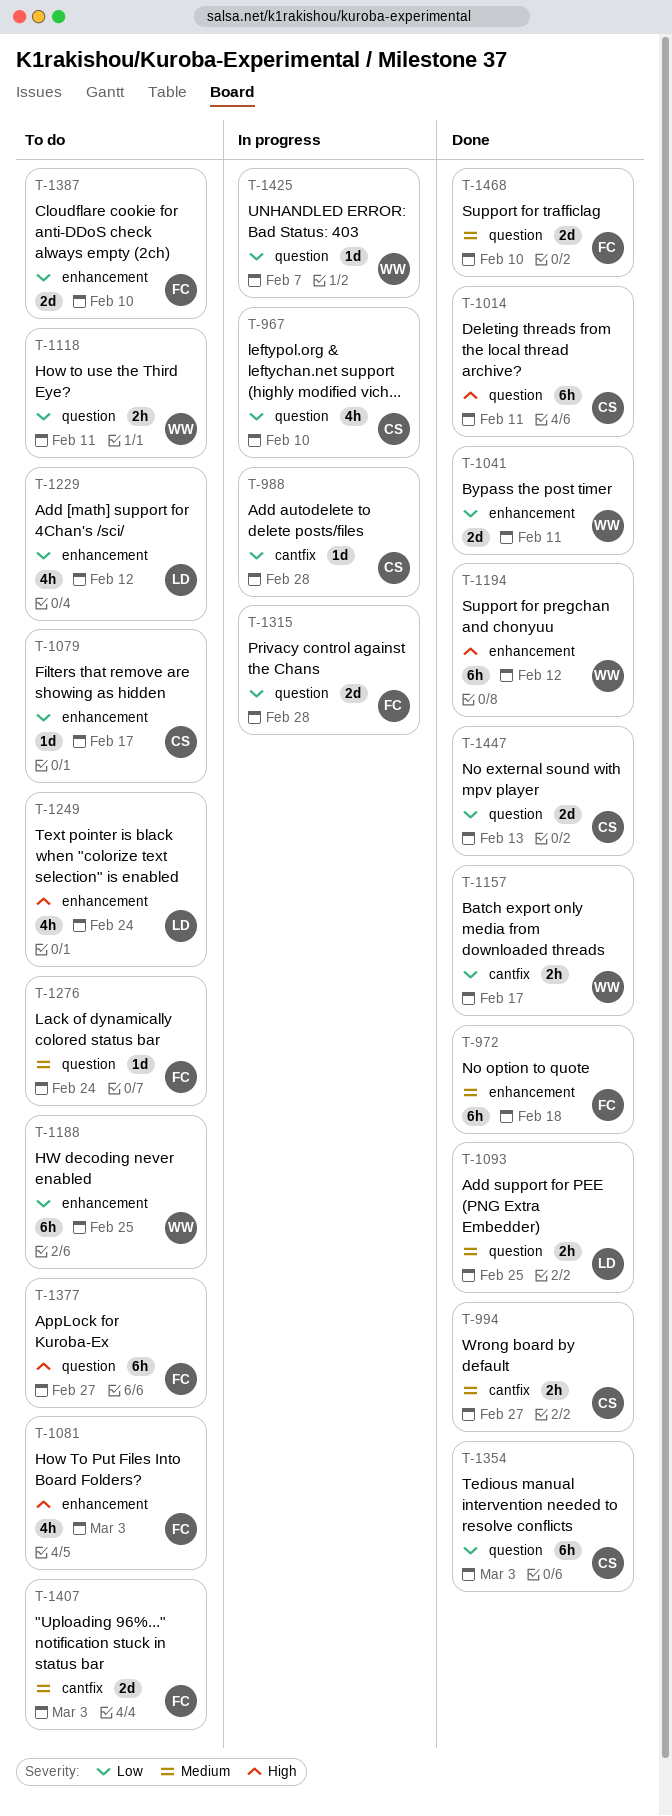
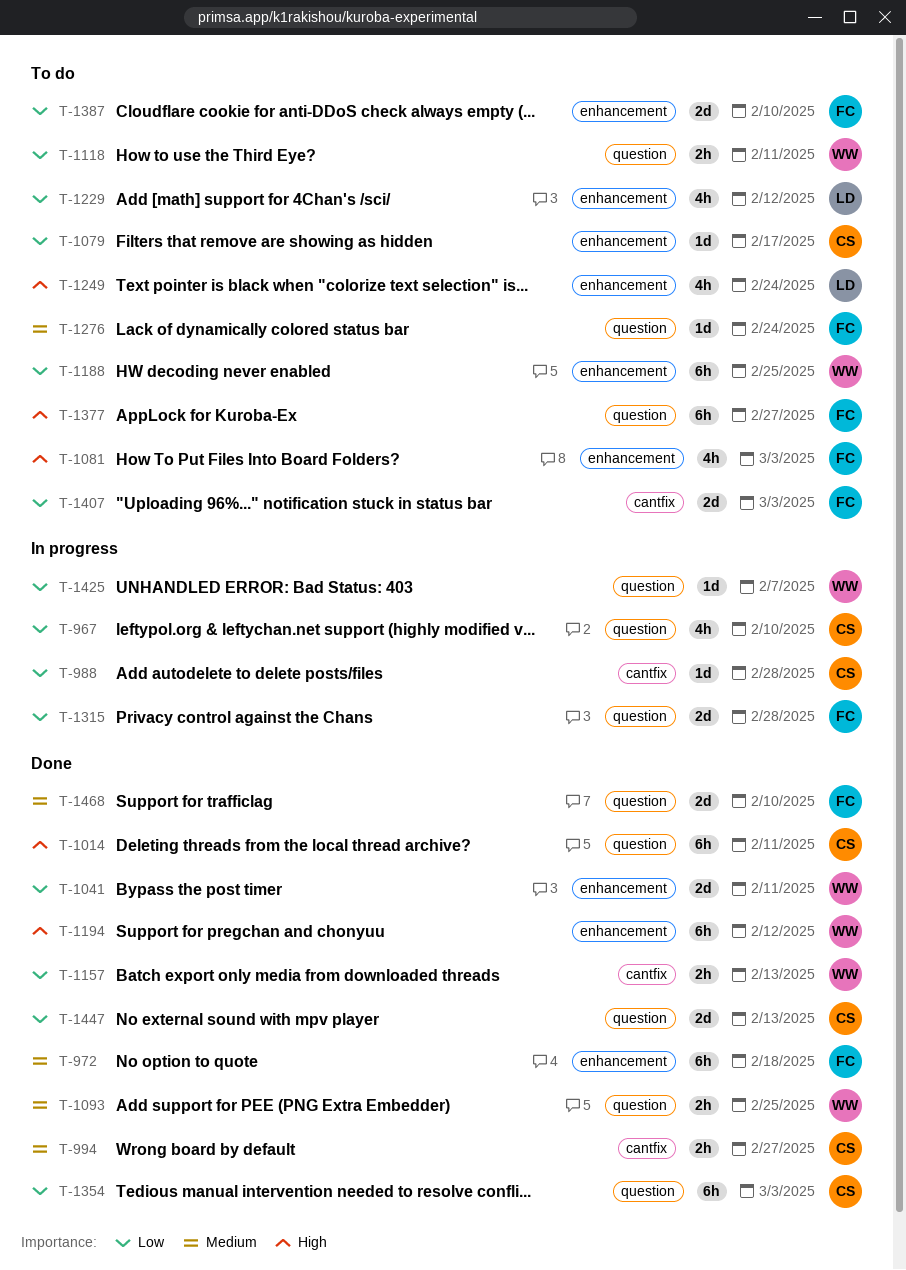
T-1093, owner: LD -> WW
T-1157, due: Feb 17 -> Feb 13
T-1407, priority: Medium -> Low

